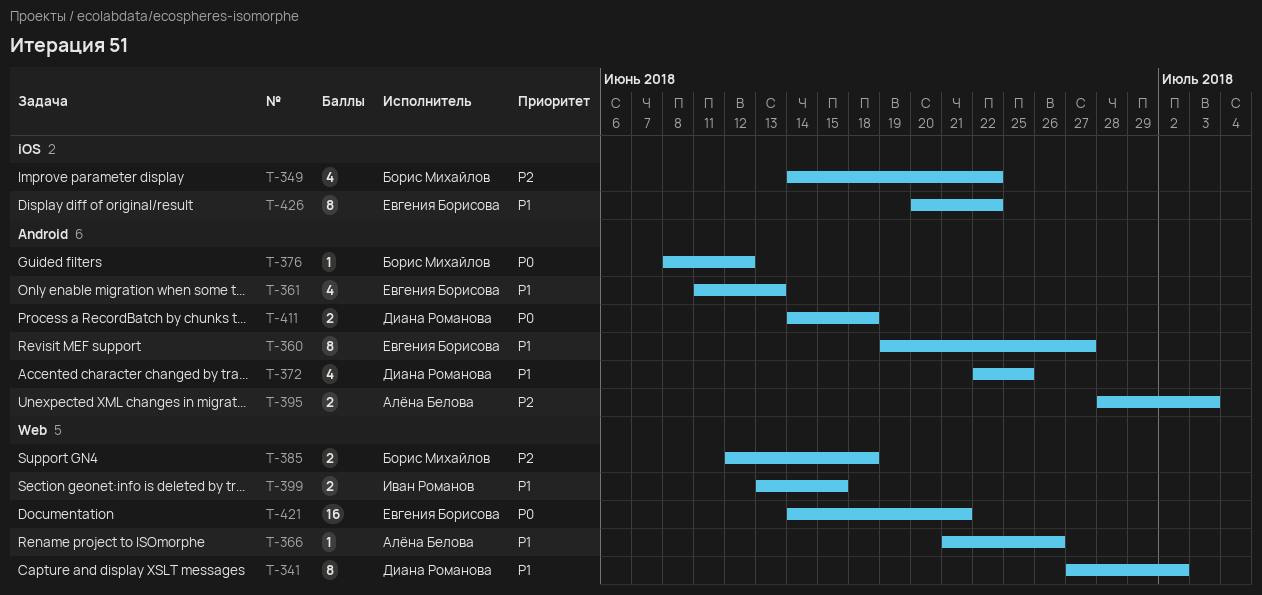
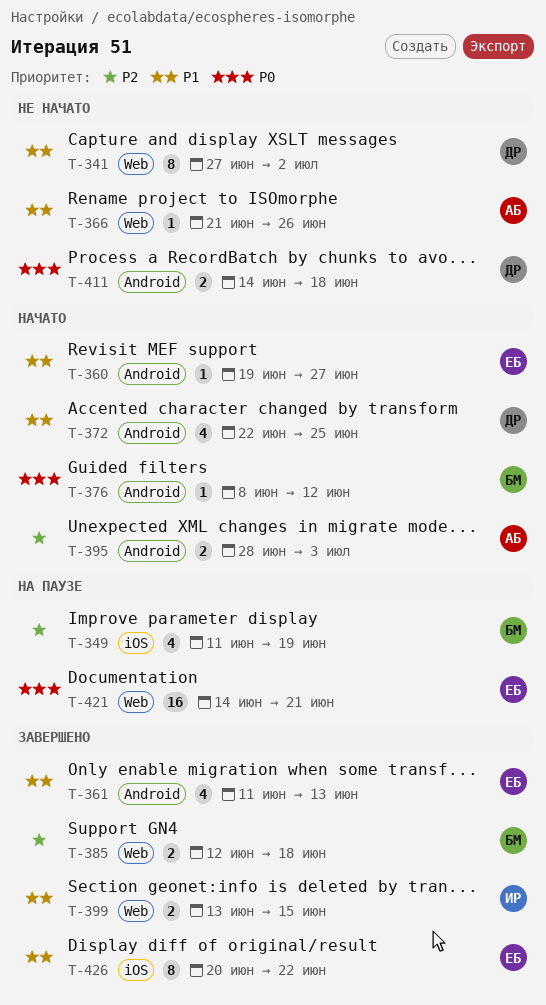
T-349, start: Jun 14 -> Jun 11
T-349, due: Jun 22 -> Jun 19
T-360, estimate: 8 -> 1

